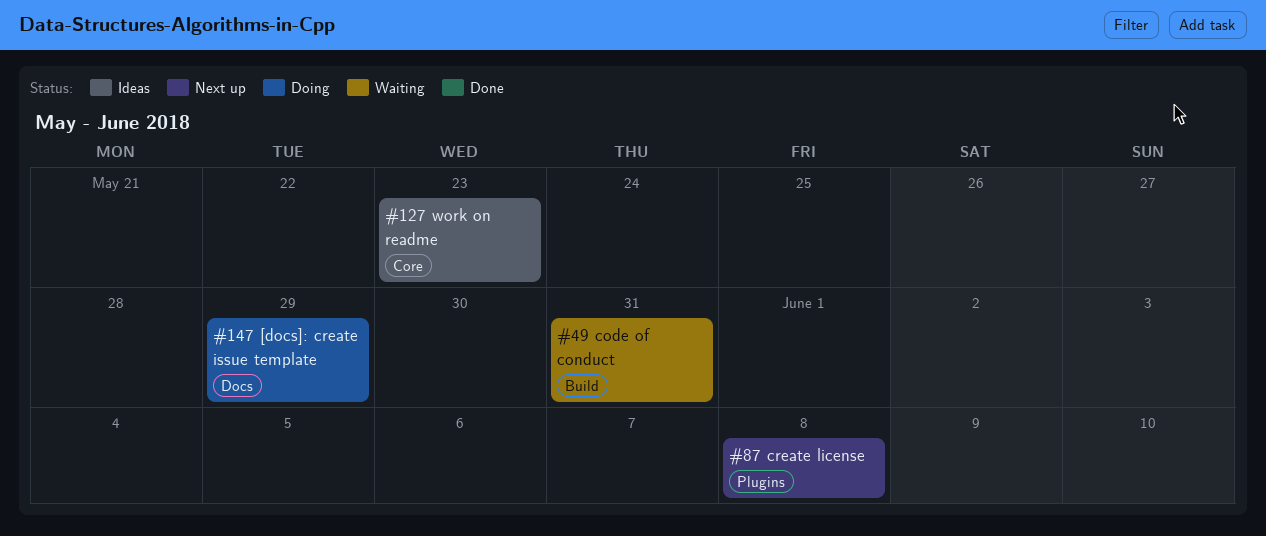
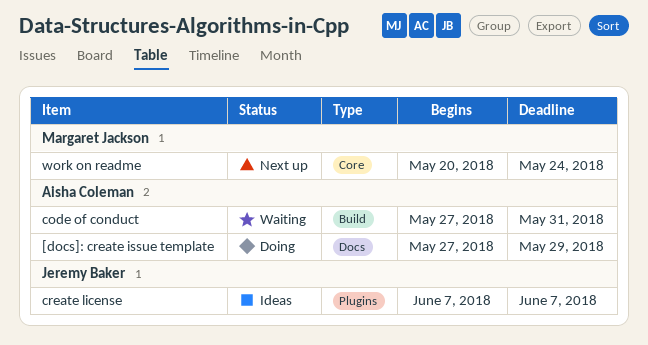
create license, status: Next up -> Ideas
create license, due: Jun 8 -> Jun 7
work on readme, status: Ideas -> Next up
work on readme, due: May 23 -> May 24

